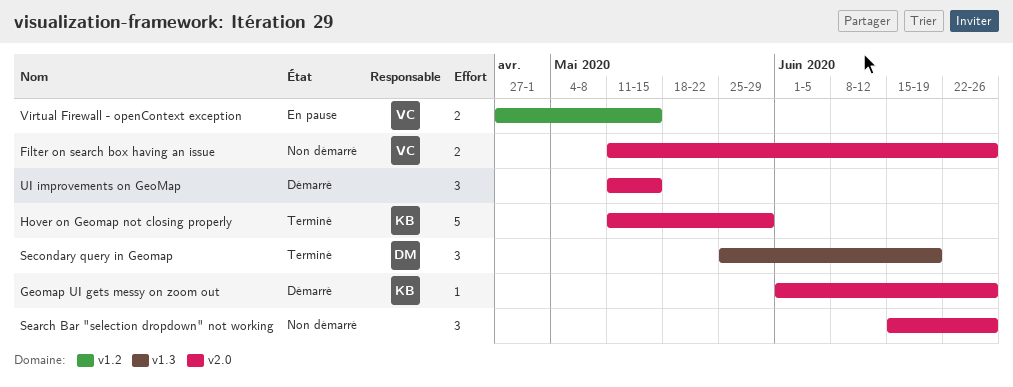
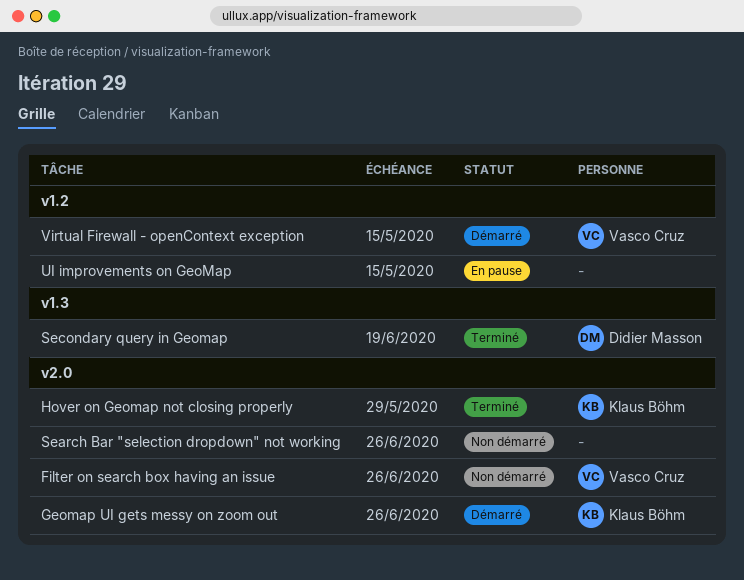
UI improvements on GeoMap, status: Démarré -> En pause
UI improvements on GeoMap, label: v2.0 -> v1.2
Virtual Firewall - openContext exception, status: En pause -> Démarré

